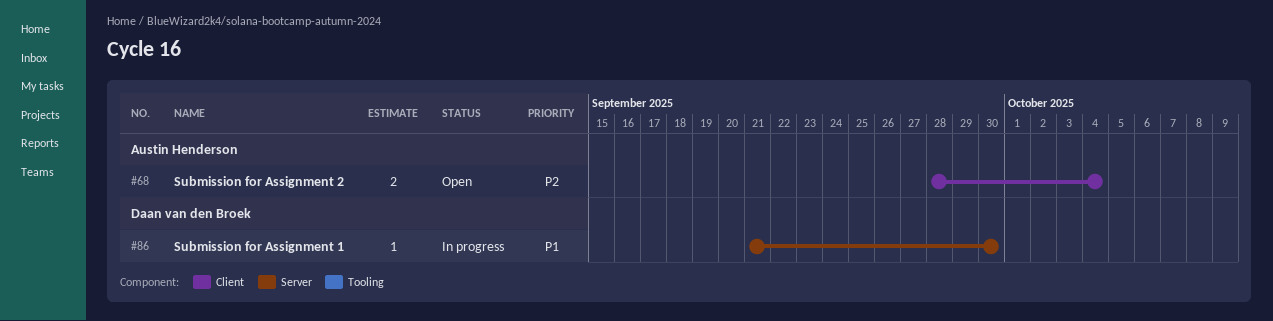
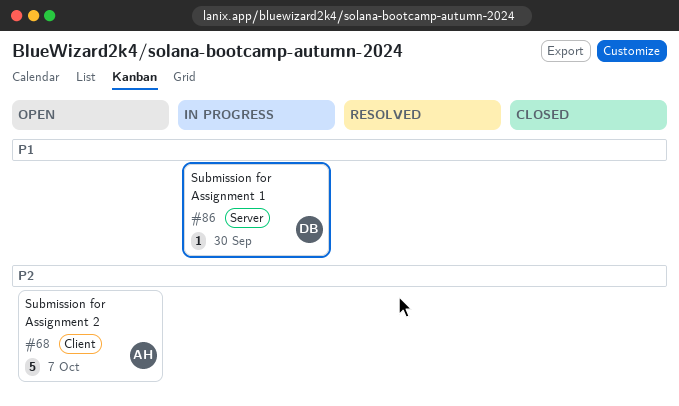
#68, estimate: 2 -> 5
#68, due: Oct 4 -> Oct 7

